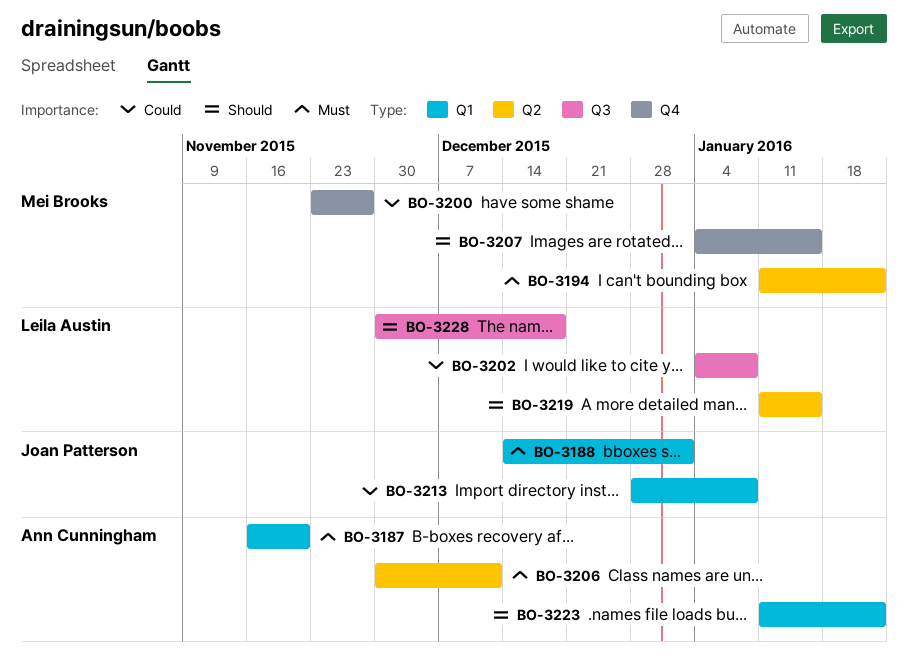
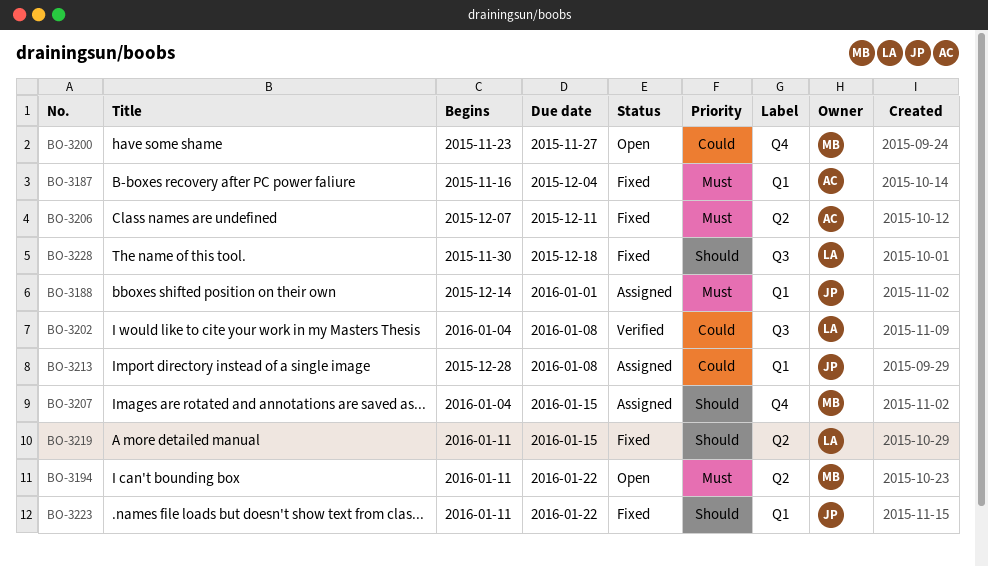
BO-3187, due: Nov 20 -> Dec 4
BO-3206, start: Nov 30 -> Dec 7
BO-3223, owner: Ann Cunningham -> Joan Patterson

